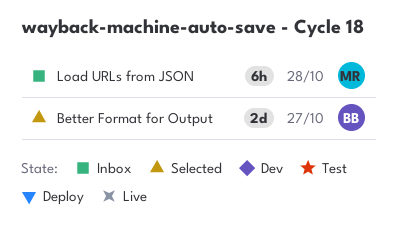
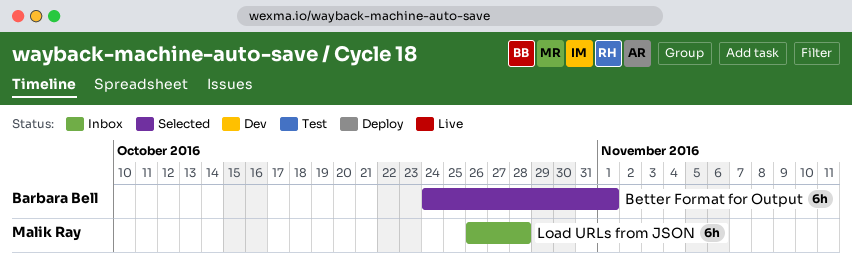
Better Format for Output, estimate: 2d -> 6h
Better Format for Output, due: Oct 27 -> Nov 1

